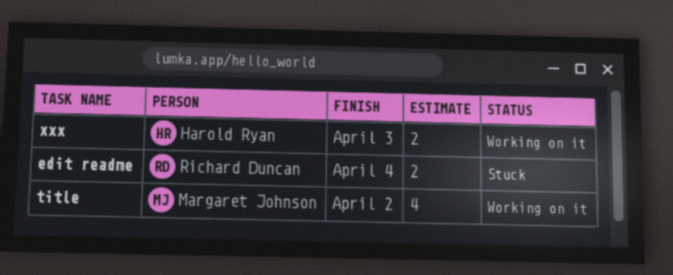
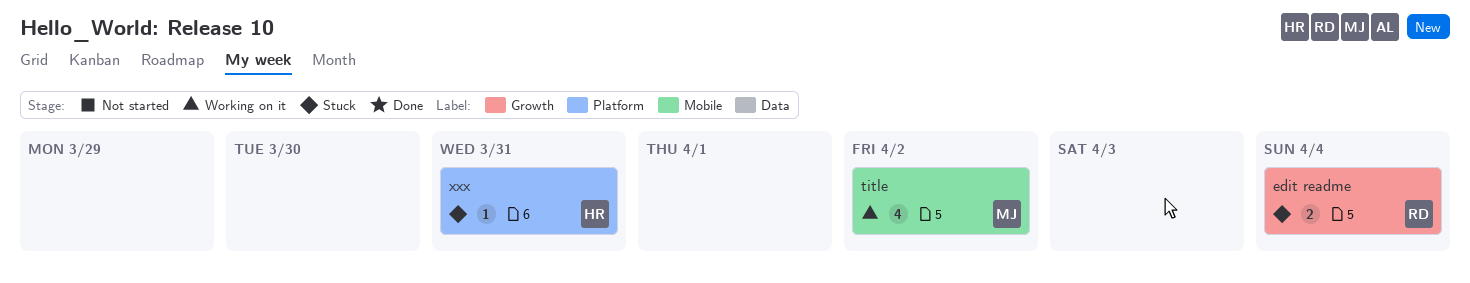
xxx, status: Working on it -> Stuck
xxx, estimate: 2 -> 1
xxx, due: Apr 3 -> Mar 31

